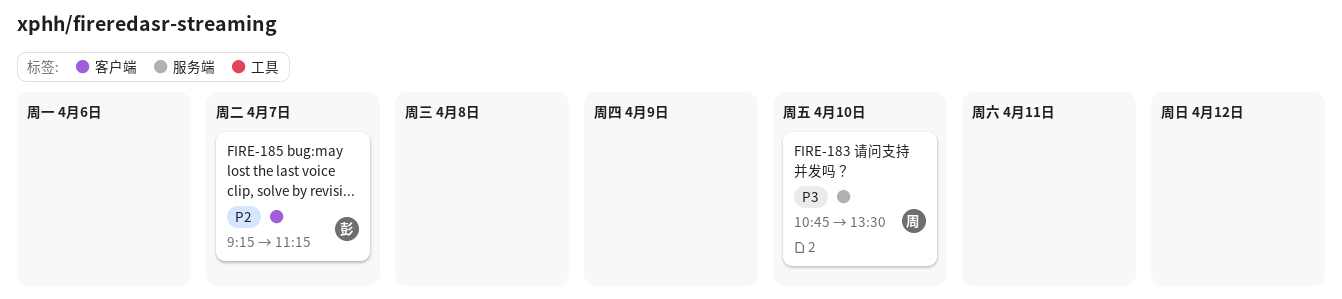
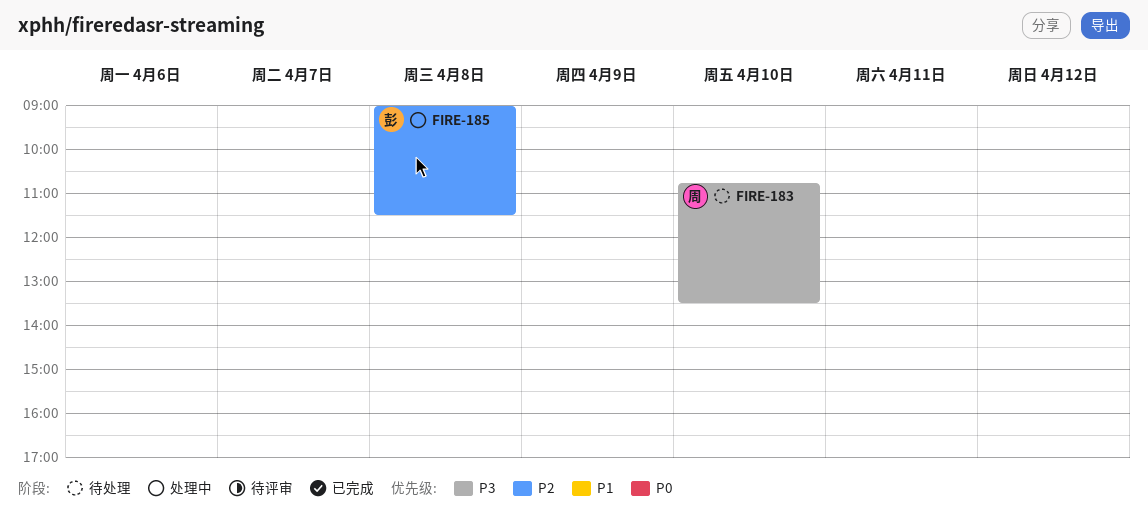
FIRE-185, day: Apr 7 -> Apr 8
FIRE-185, begins: 09:15 -> 09:00
FIRE-185, ends: 11:15 -> 11:30

